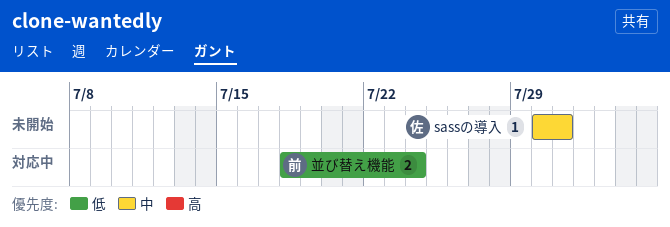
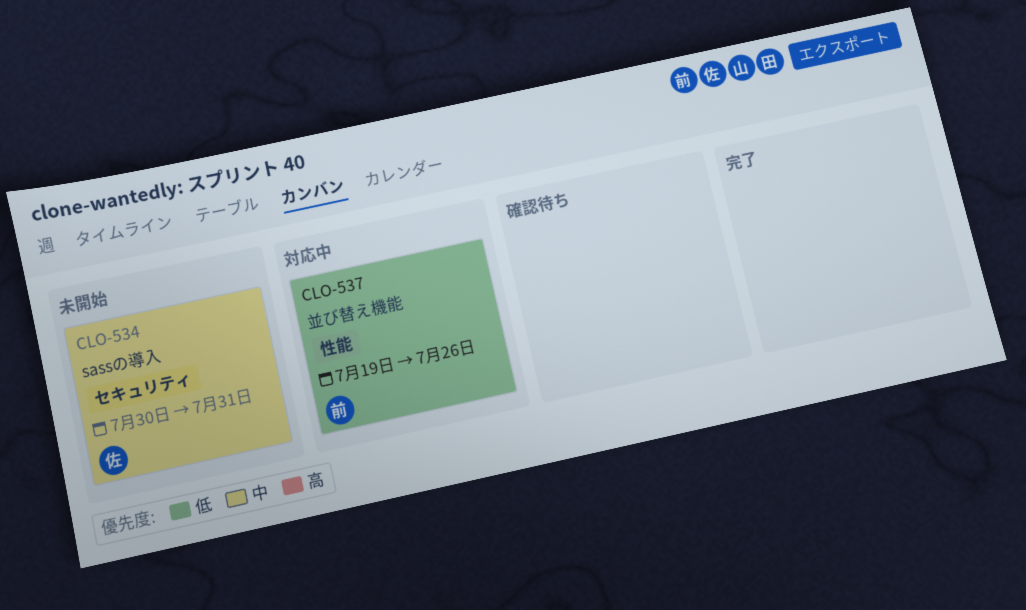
並び替え機能, start: Jul 18 -> Jul 19
並び替え機能, due: Jul 24 -> Jul 26

